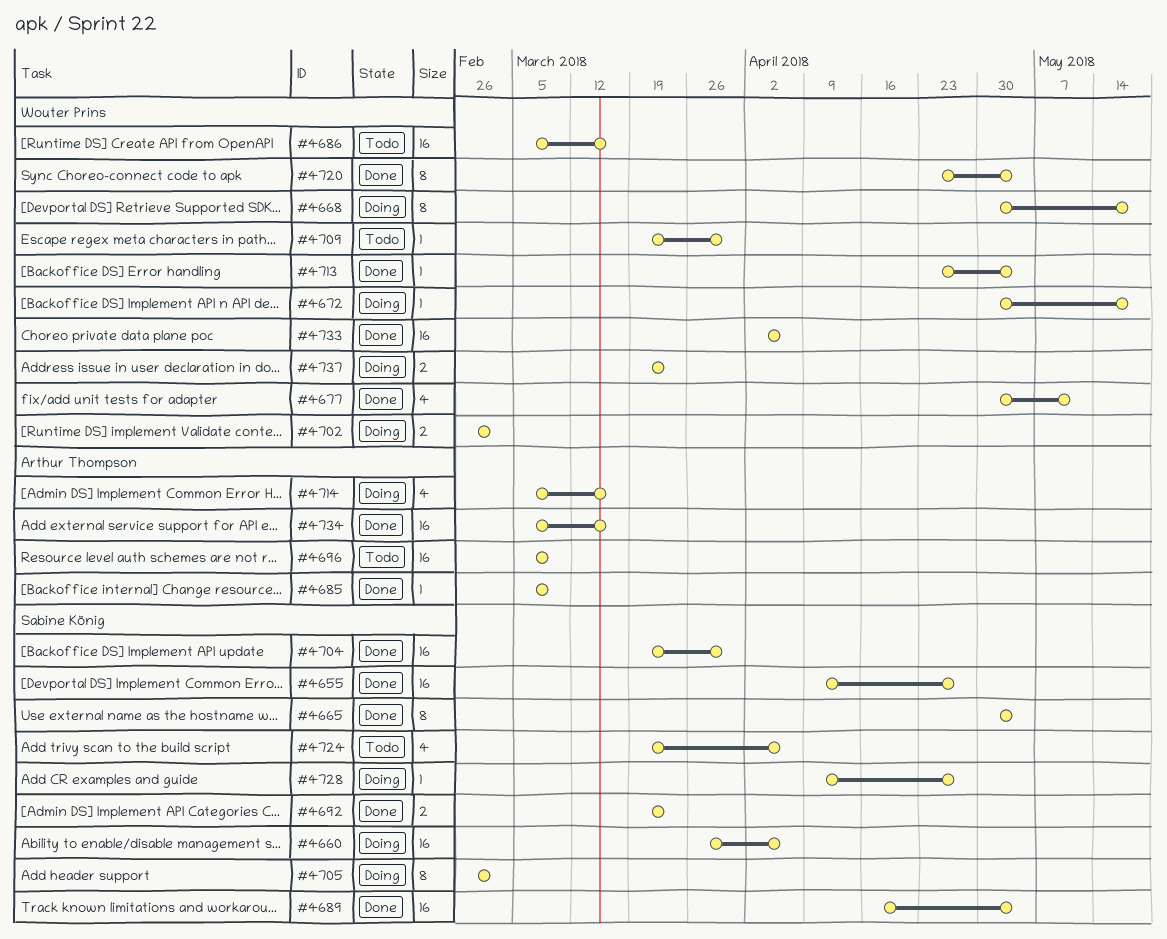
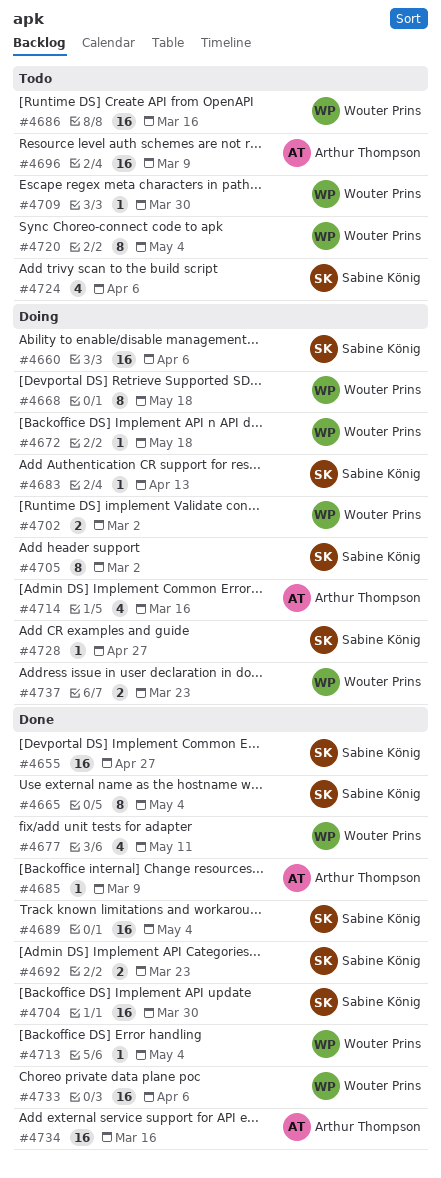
#4683: none -> present
#4720, status: Done -> Todo

